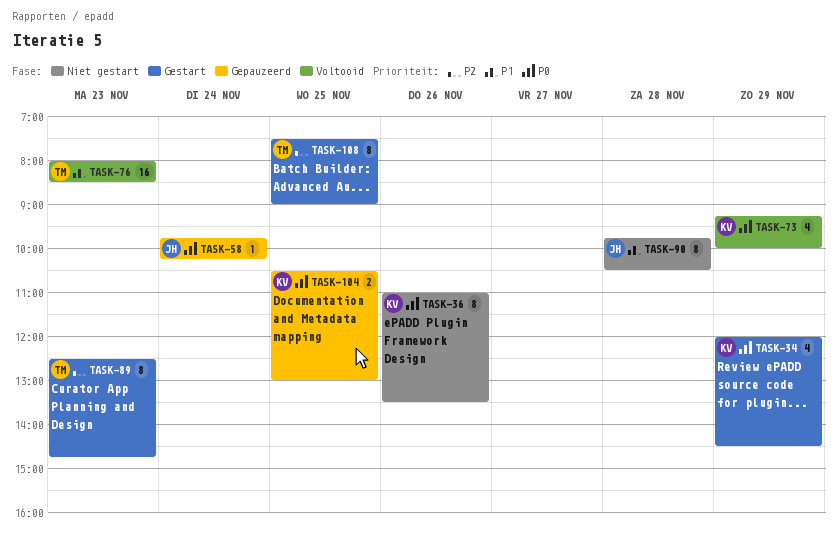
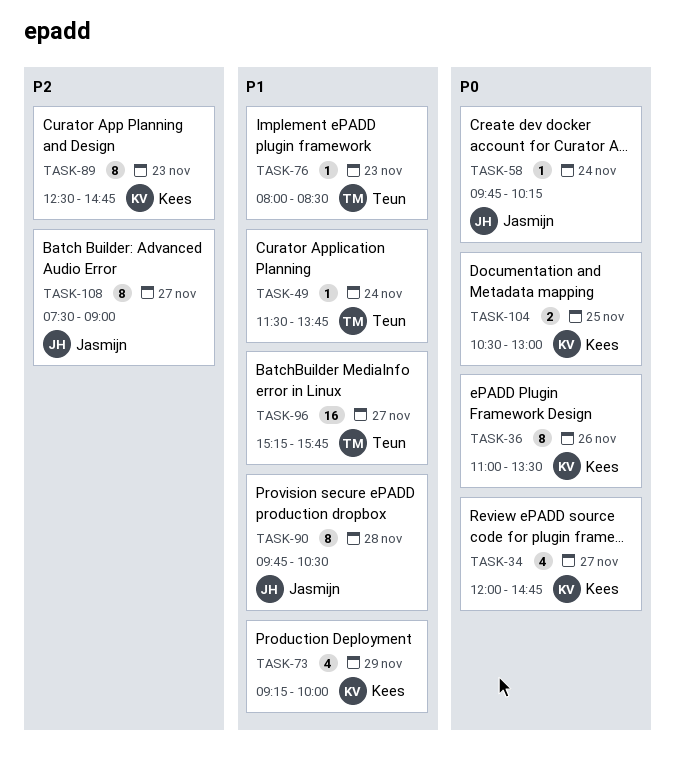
TASK-34, day: Nov 29 -> Nov 27
TASK-34, ends: 14:30 -> 14:45
TASK-49: none -> present
TASK-73, priority: P0 -> P1
TASK-76, estimate: 16 -> 1
TASK-89, owner: Teun -> Kees
TASK-96: none -> present
TASK-108, owner: Teun -> Jasmijn
TASK-108, day: Nov 25 -> Nov 27

